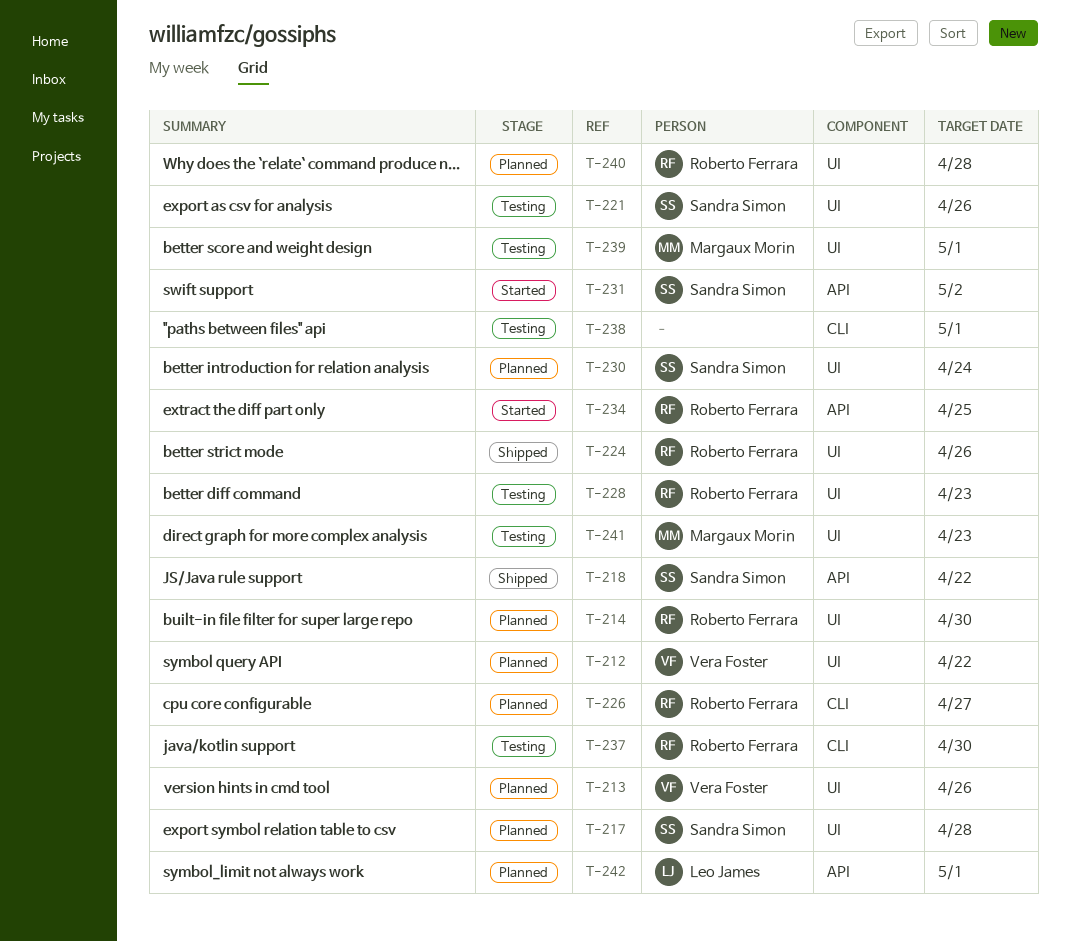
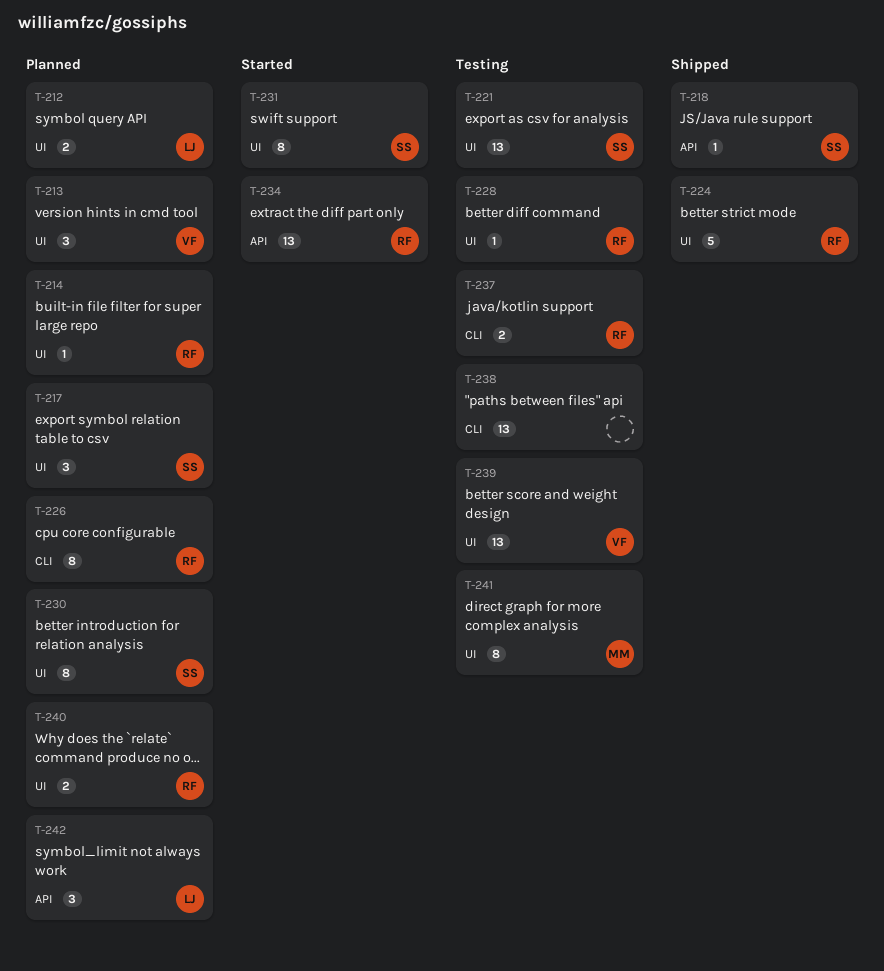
T-212, owner: Vera Foster -> Leo James
T-231, label: API -> UI
T-239, owner: Margaux Morin -> Vera Foster

